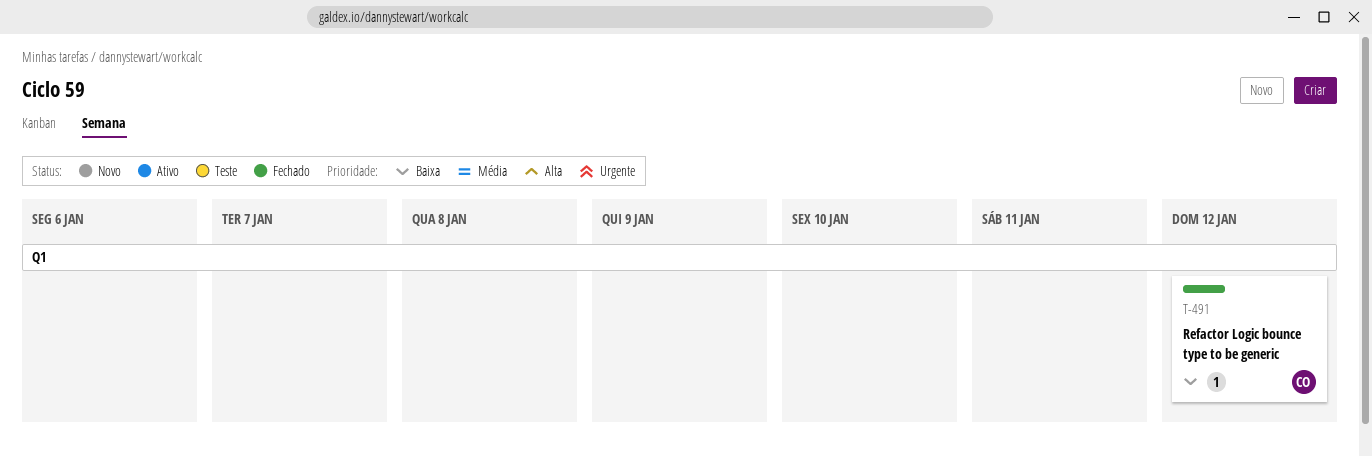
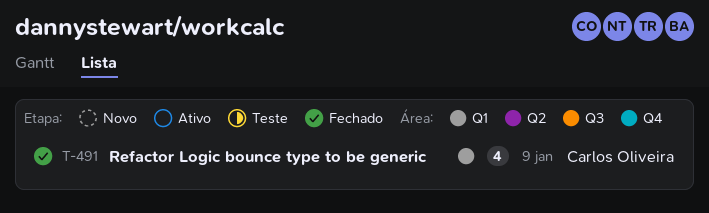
T-491, estimate: 1 -> 4
T-491, due: Jan 12 -> Jan 9

